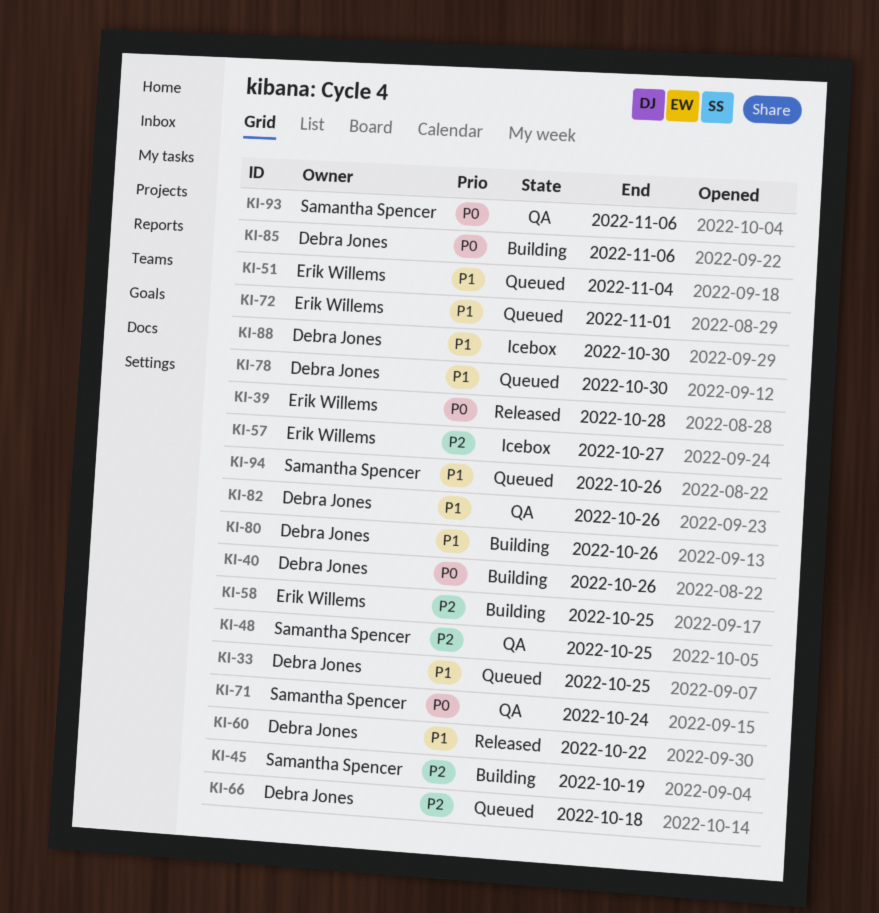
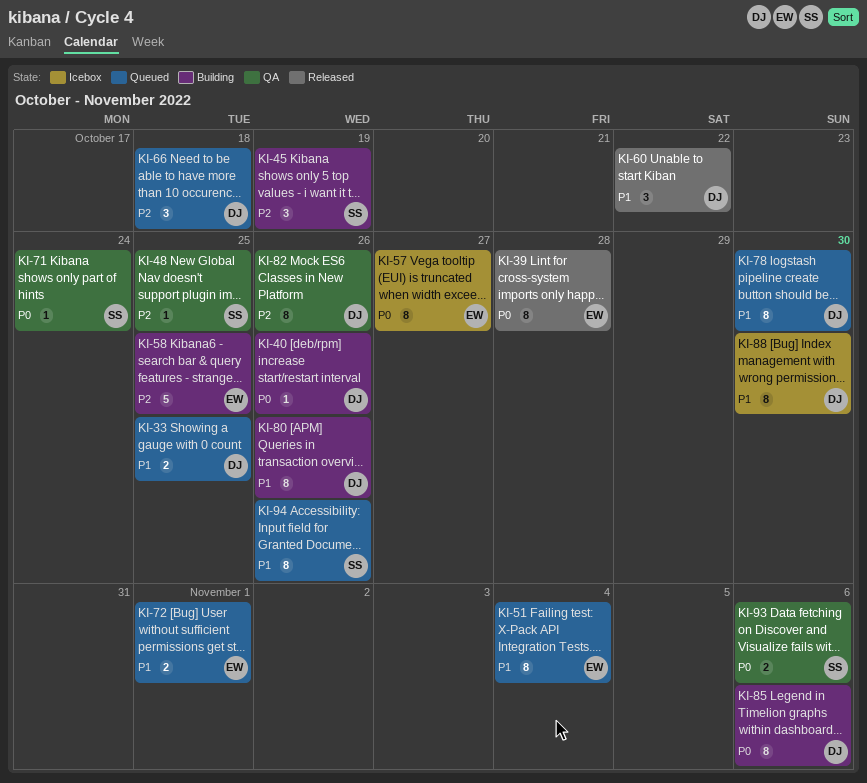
KI-57, priority: P2 -> P0
KI-82, priority: P1 -> P2

